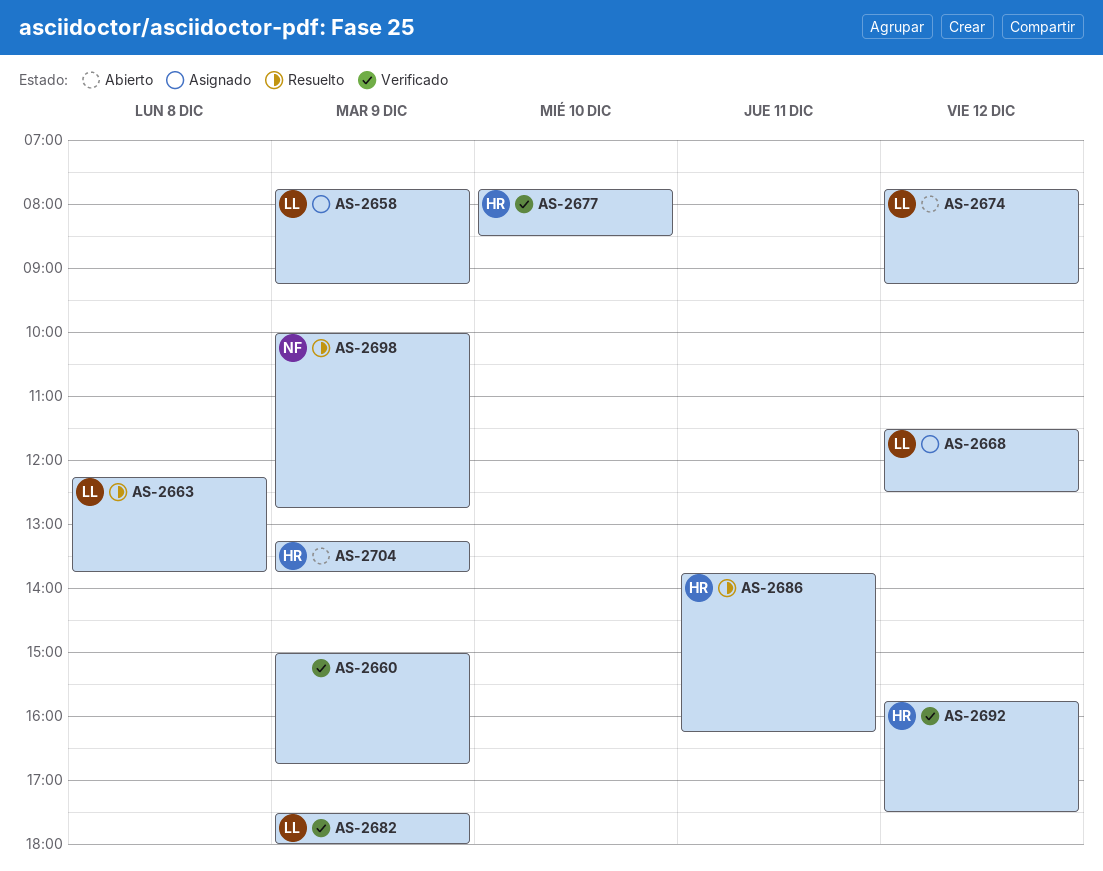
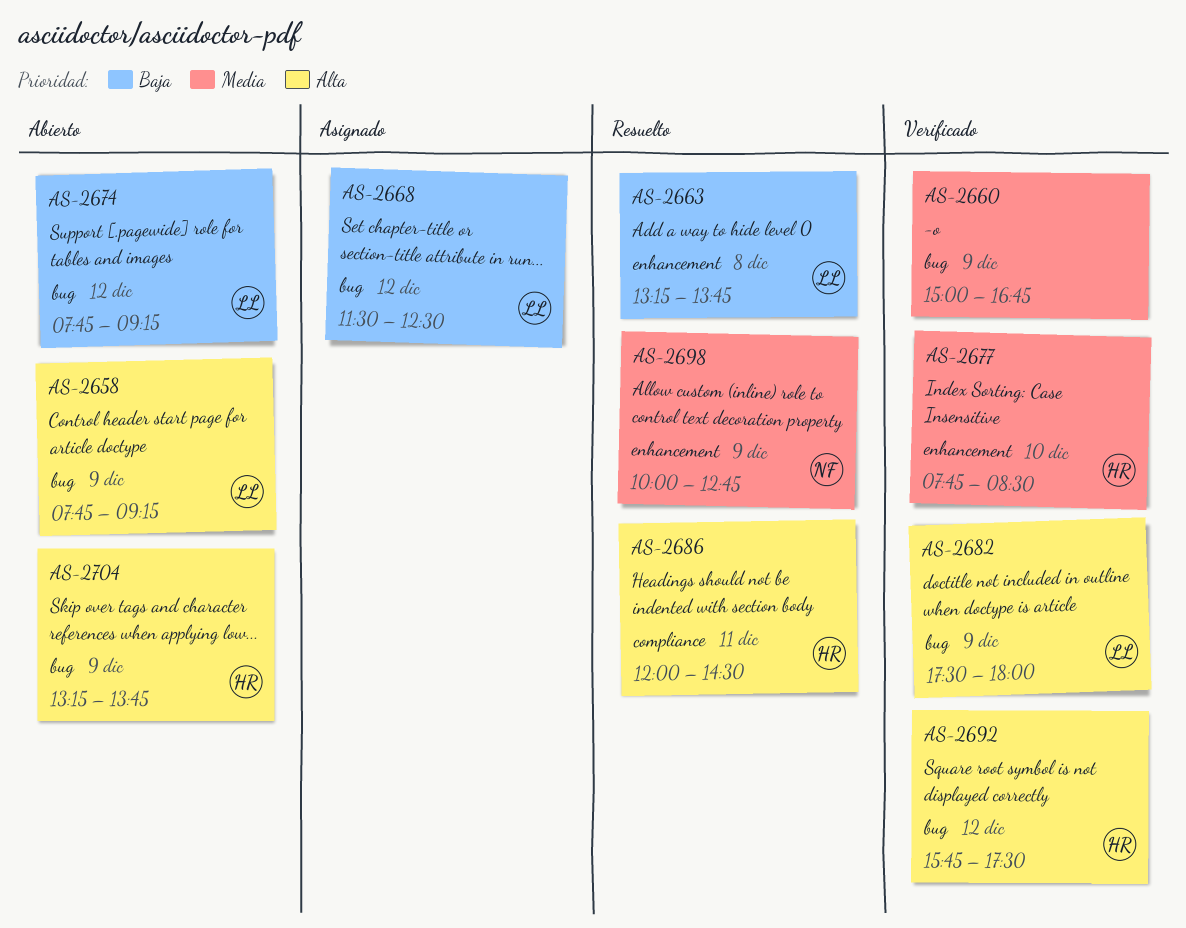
AS-2658, status: Asignado -> Abierto
AS-2663, begins: 12:15 -> 13:15
AS-2686, begins: 13:45 -> 12:00
AS-2686, ends: 16:15 -> 14:30

